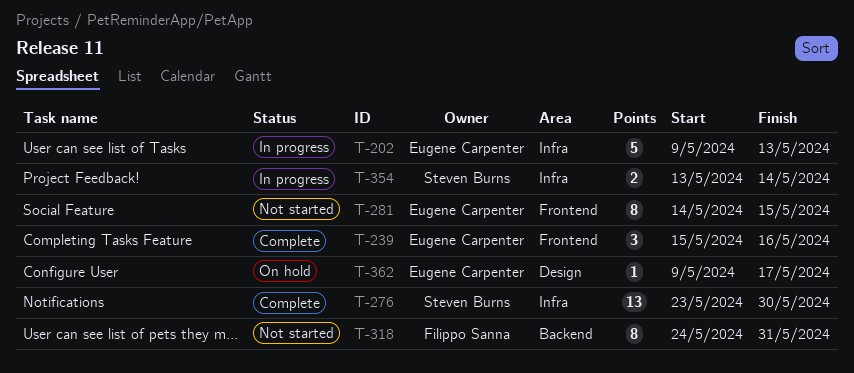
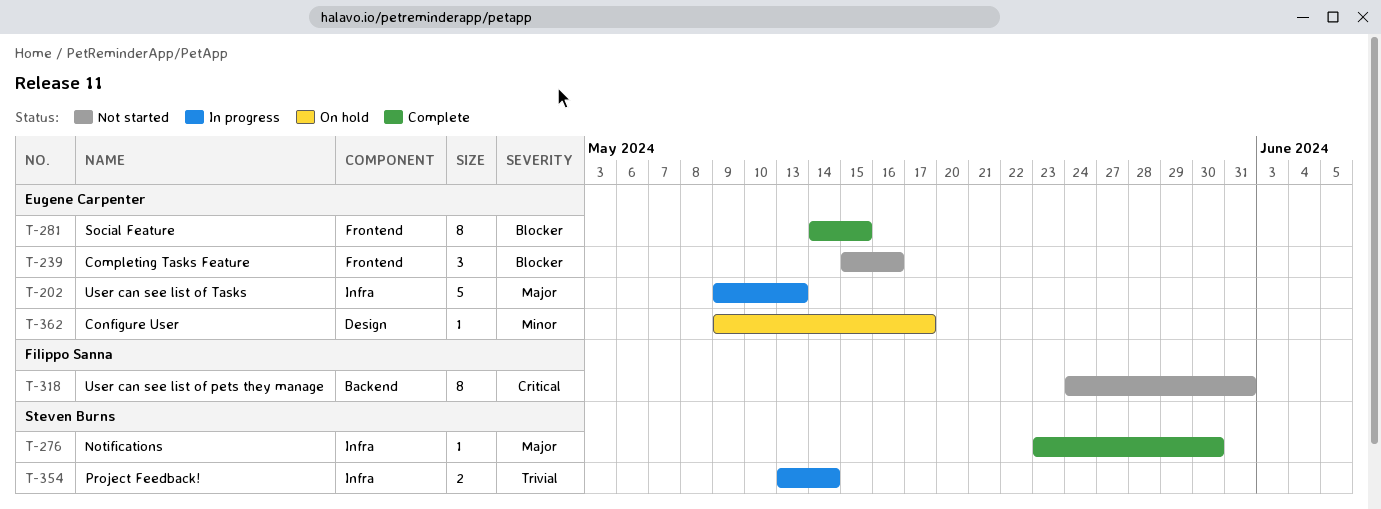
T-239, status: Complete -> Not started
T-276, estimate: 13 -> 1
T-281, status: Not started -> Complete

